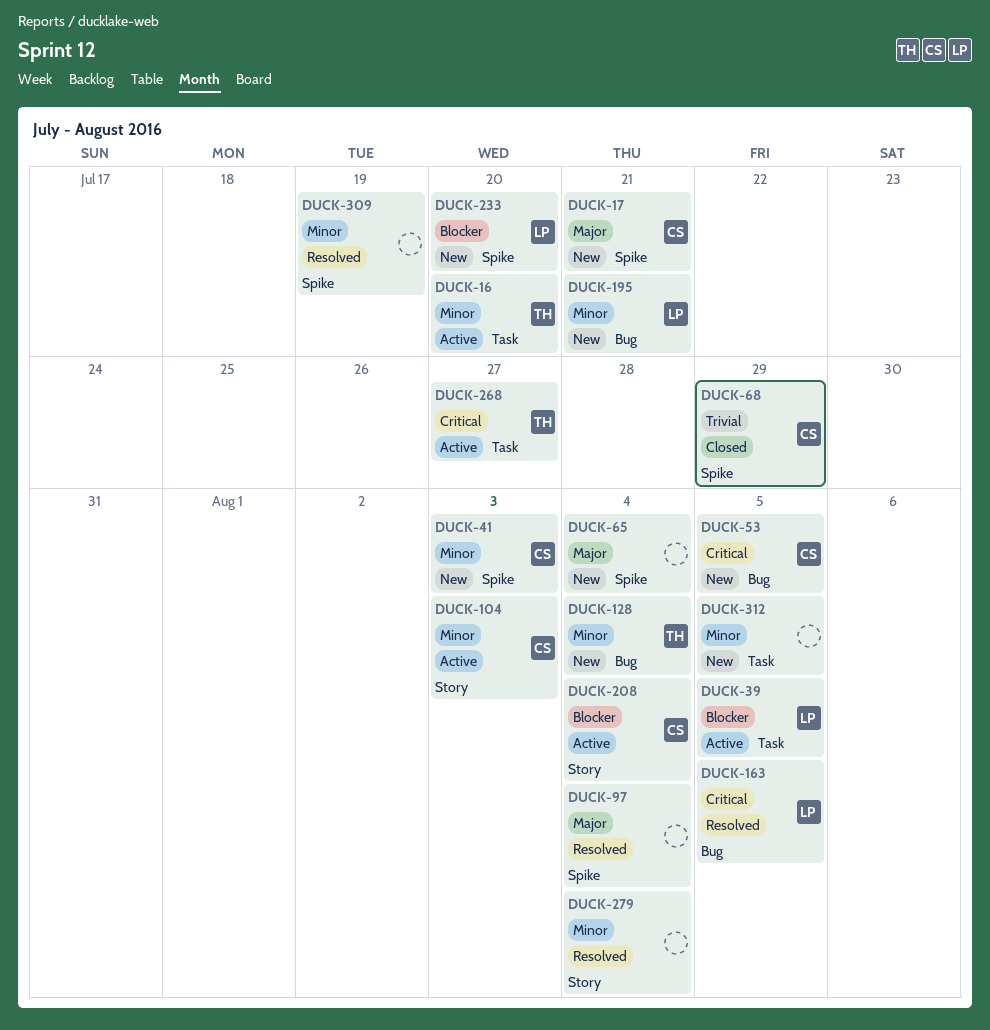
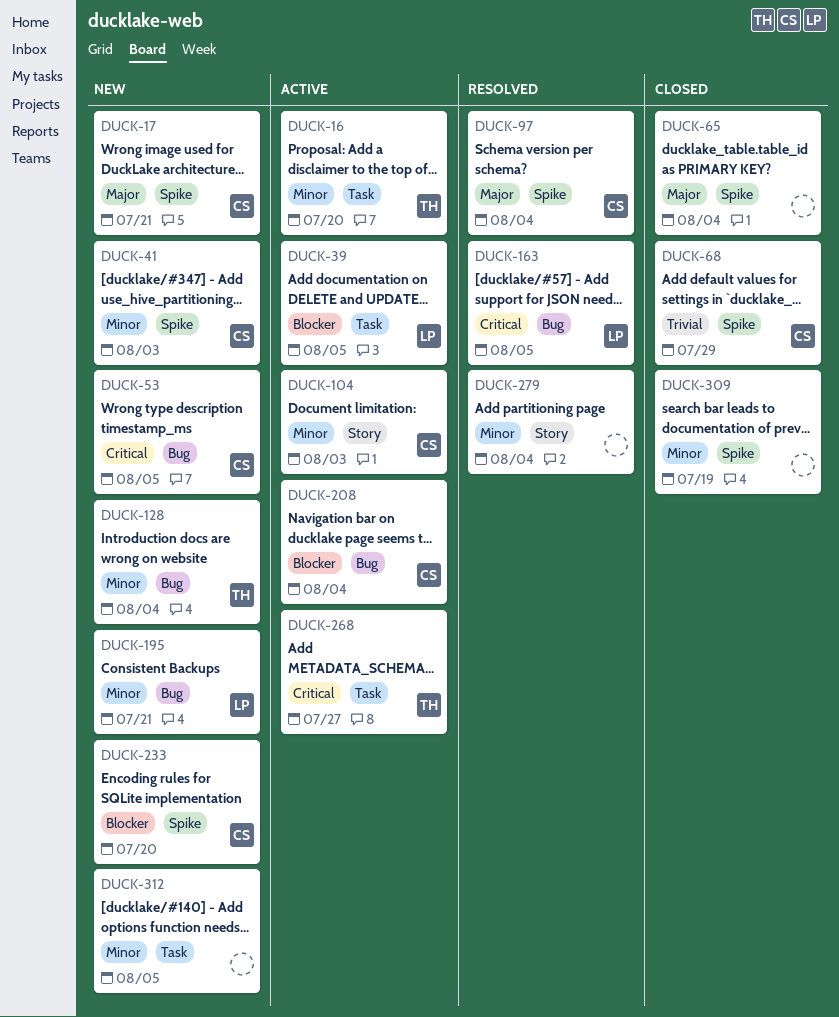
DUCK-65, status: New -> Closed
DUCK-97, owner: none -> CS
DUCK-208, label: Story -> Bug
DUCK-233, owner: LP -> CS
DUCK-309, status: Resolved -> Closed

